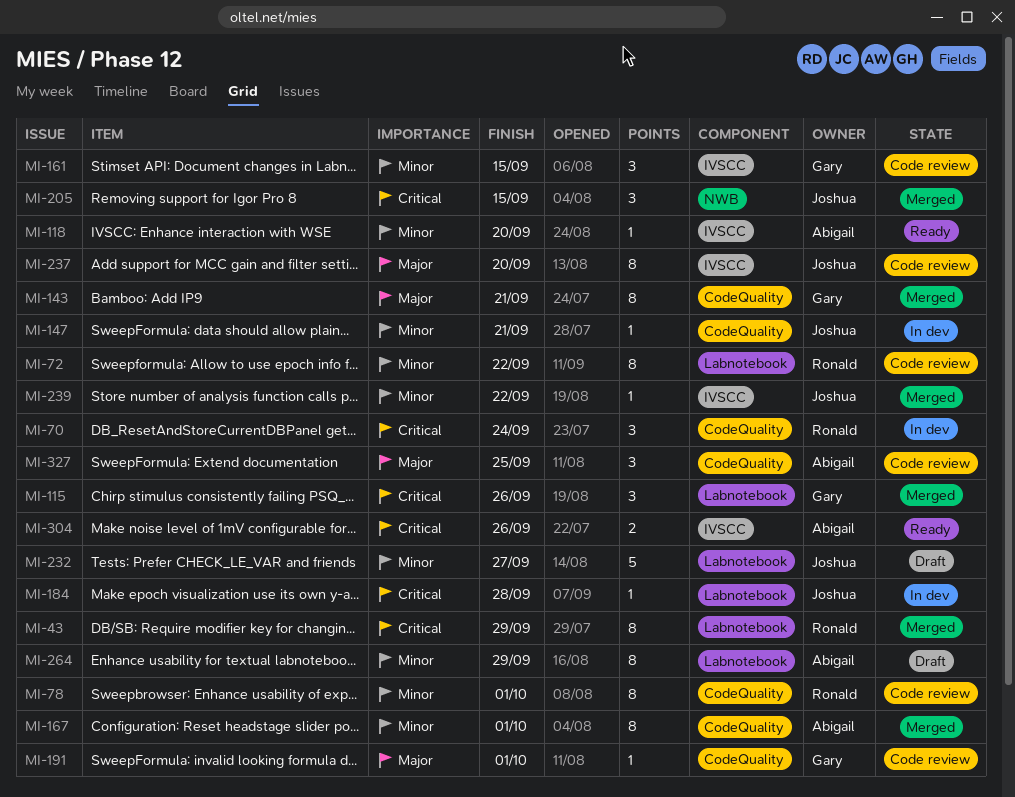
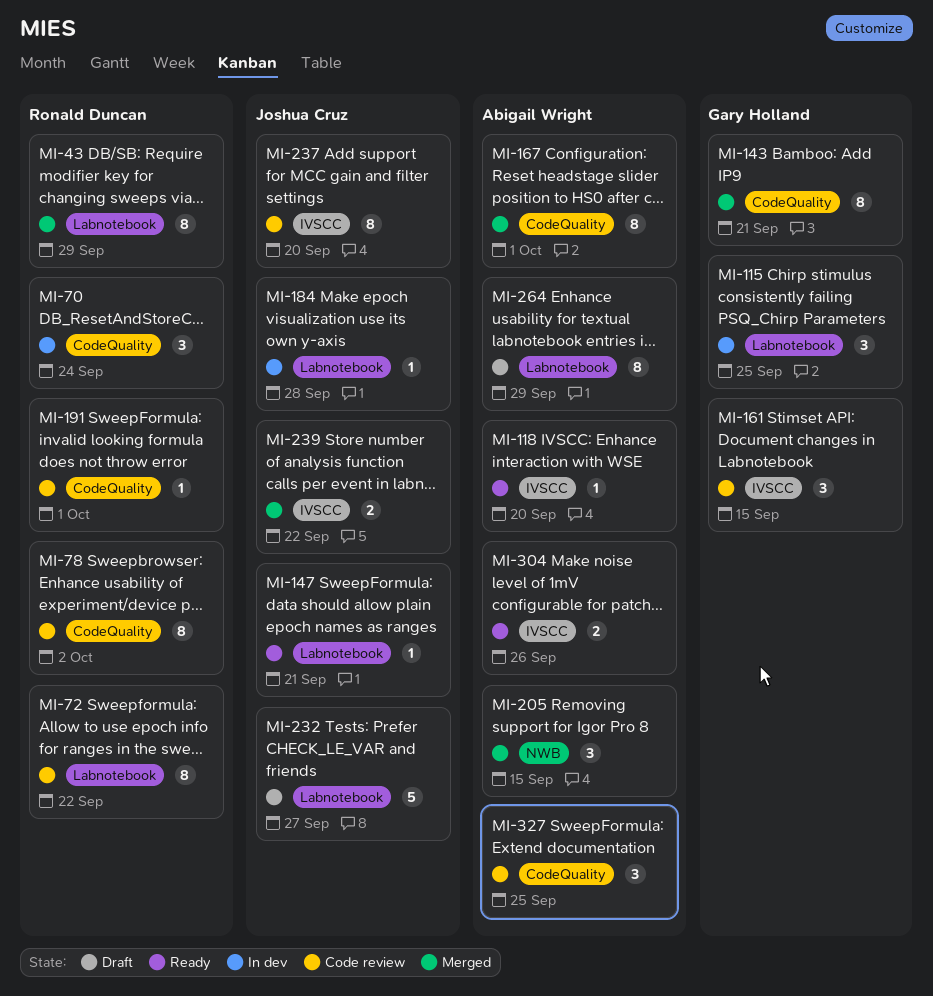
MI-78, due: Oct 1 -> Oct 2
MI-115, status: Merged -> In dev
MI-115, due: Sep 26 -> Sep 25
MI-147, status: In dev -> Ready
MI-147, label: CodeQuality -> Labnotebook
MI-191, owner: Gary Holland -> Ronald Duncan
MI-205, owner: Joshua Cruz -> Abigail Wright
MI-239, estimate: 1 -> 2

